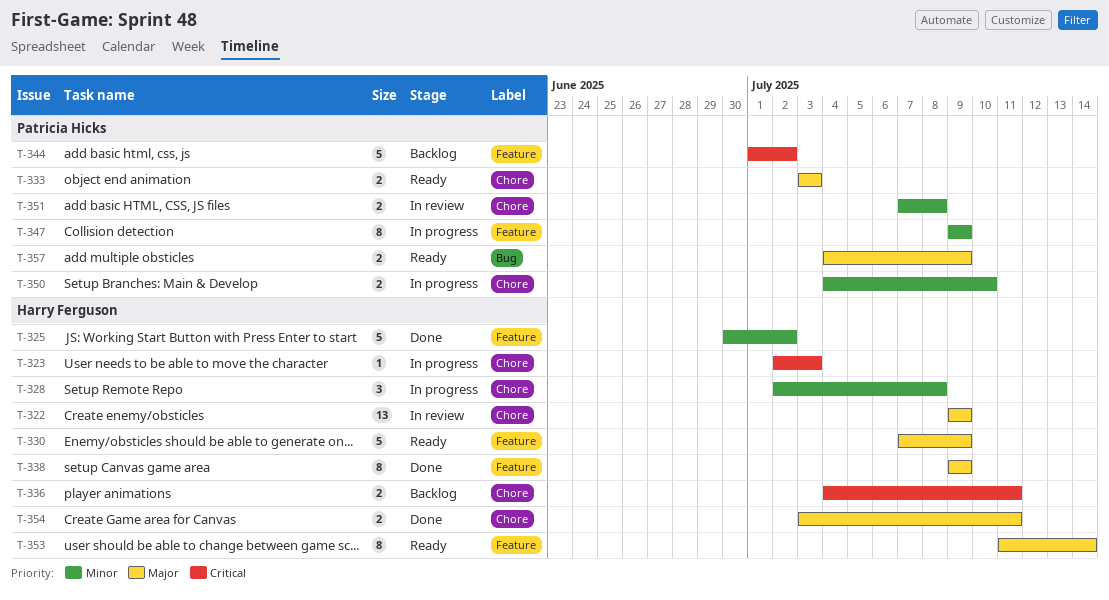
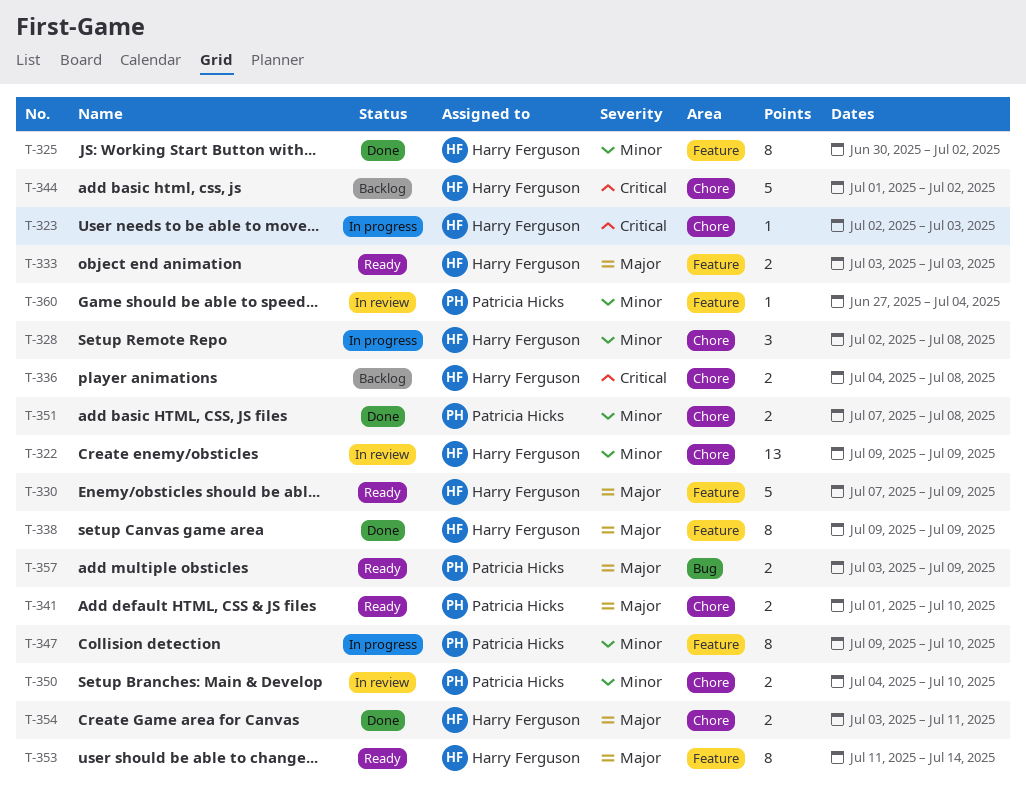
T-322, priority: Major -> Minor
T-325, estimate: 5 -> 8
T-333, owner: Patricia Hicks -> Harry Ferguson
T-333, label: Chore -> Feature
T-336, due: Jul 11 -> Jul 8
T-341: none -> present
T-344, owner: Patricia Hicks -> Harry Ferguson
T-344, label: Feature -> Chore
T-347, due: Jul 9 -> Jul 10
T-350, status: In progress -> In review
T-351, status: In review -> Done
T-357, start: Jul 4 -> Jul 3
T-360: none -> present

